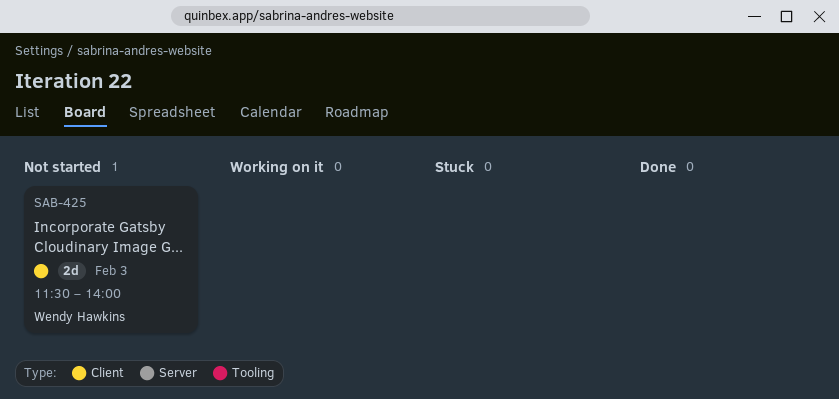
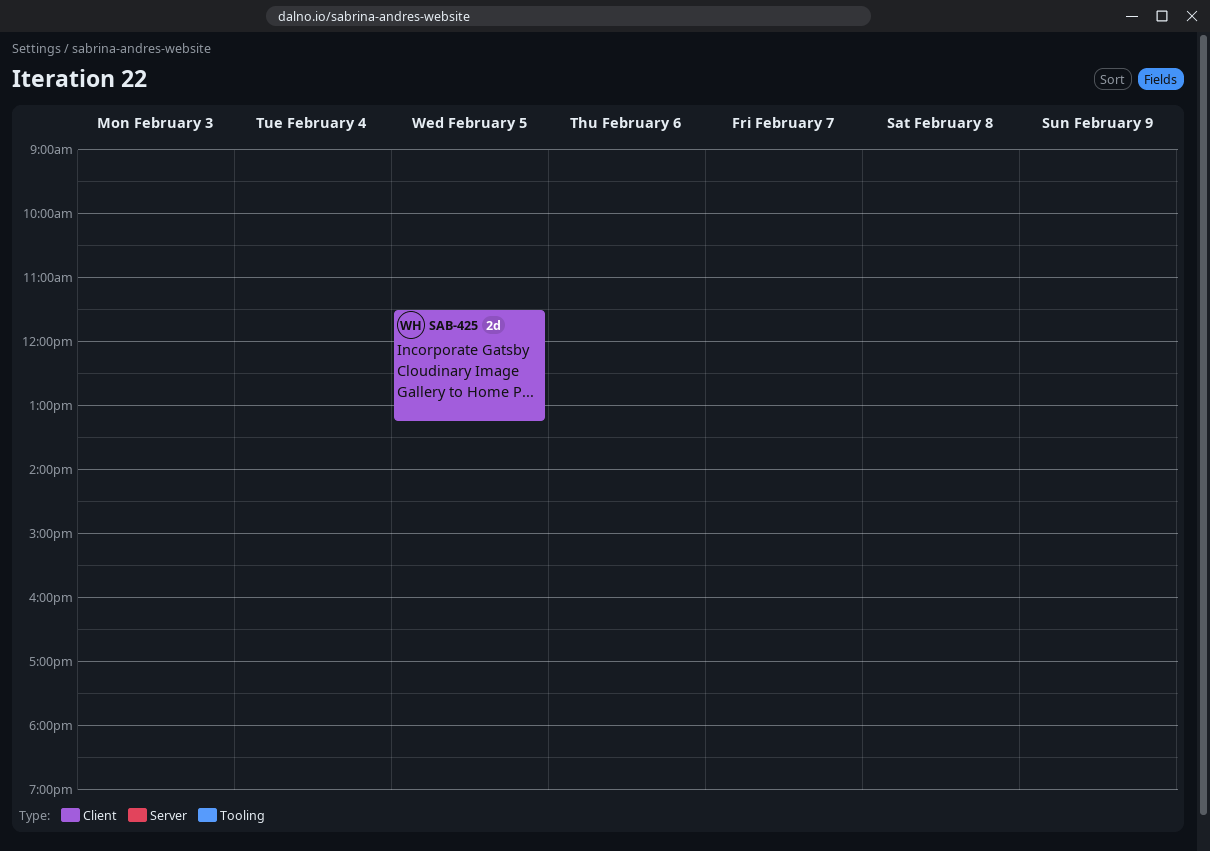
SAB-425, day: Feb 3 -> Feb 5
SAB-425, ends: 14:00 -> 13:15

